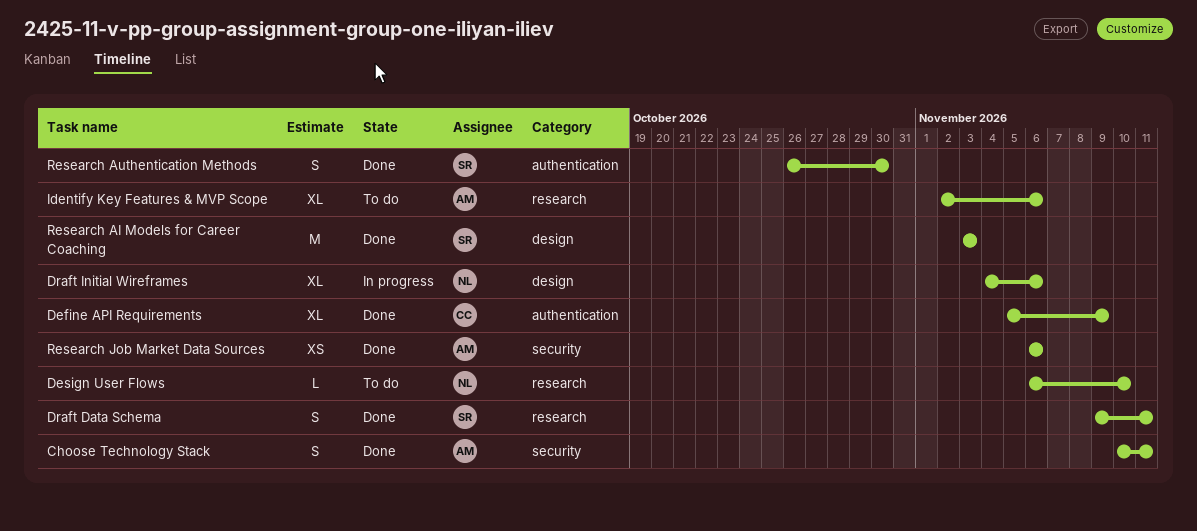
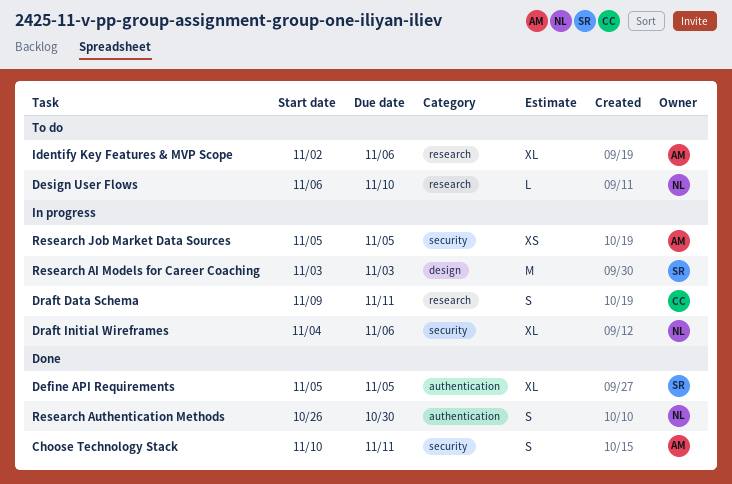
Define API Requirements, owner: CC -> SR
Define API Requirements, due: Nov 9 -> Nov 5
Draft Data Schema, status: Done -> In progress
Draft Data Schema, owner: SR -> CC
Draft Initial Wireframes, label: design -> security
Research AI Models for Career Coaching, status: Done -> In progress
Research Authentication Methods, owner: SR -> NL
Research Job Market Data Sources, status: Done -> In progress
Research Job Market Data Sources, start: Nov 6 -> Nov 5
Research Job Market Data Sources, due: Nov 6 -> Nov 5

